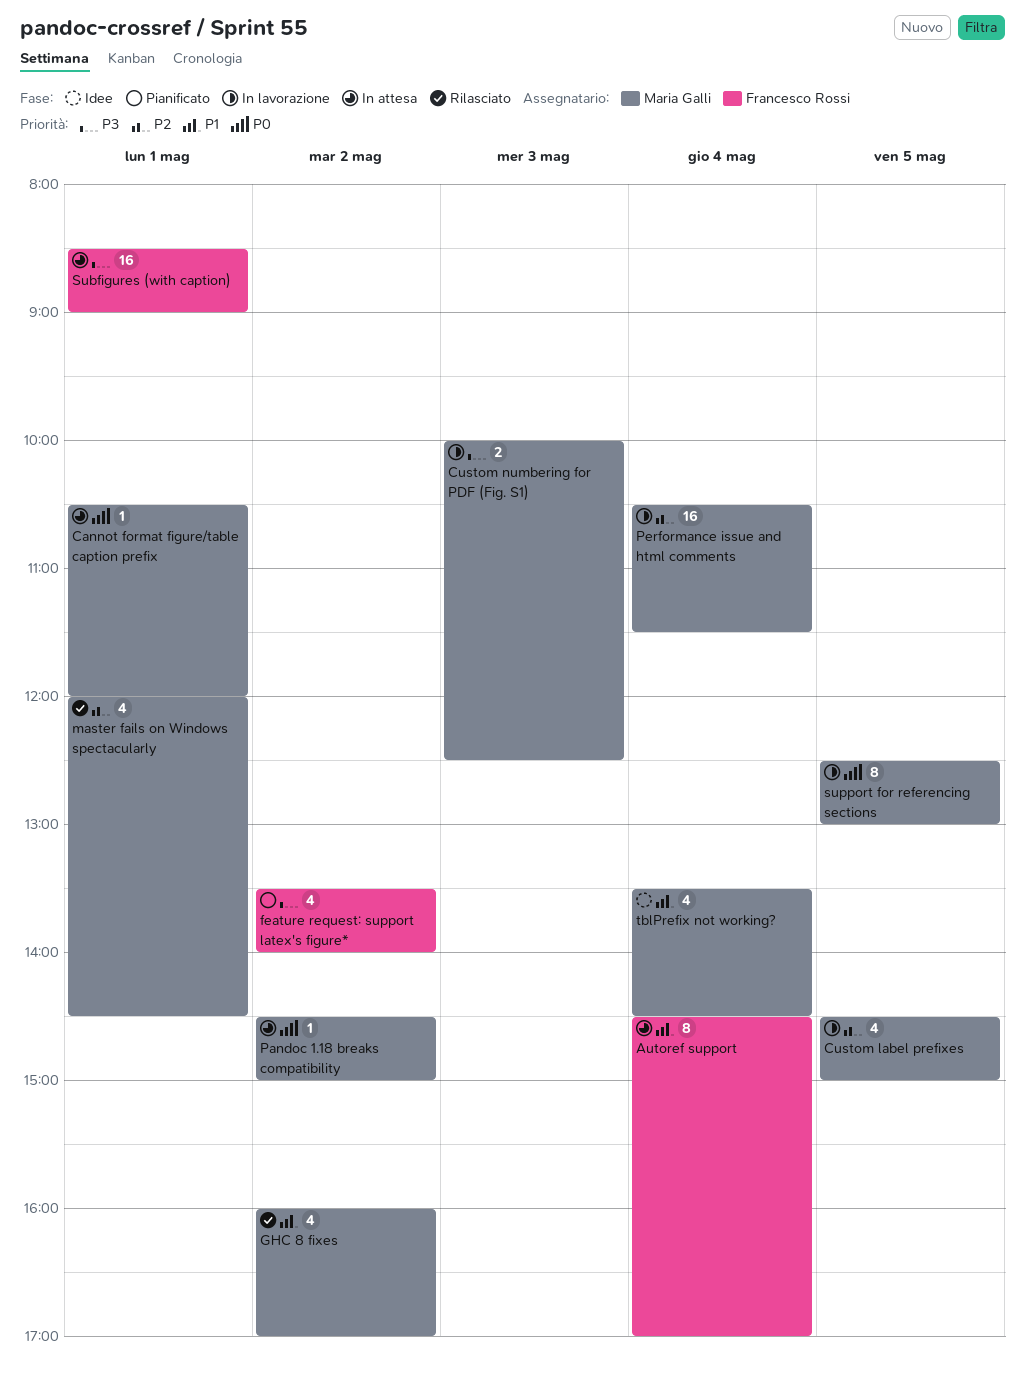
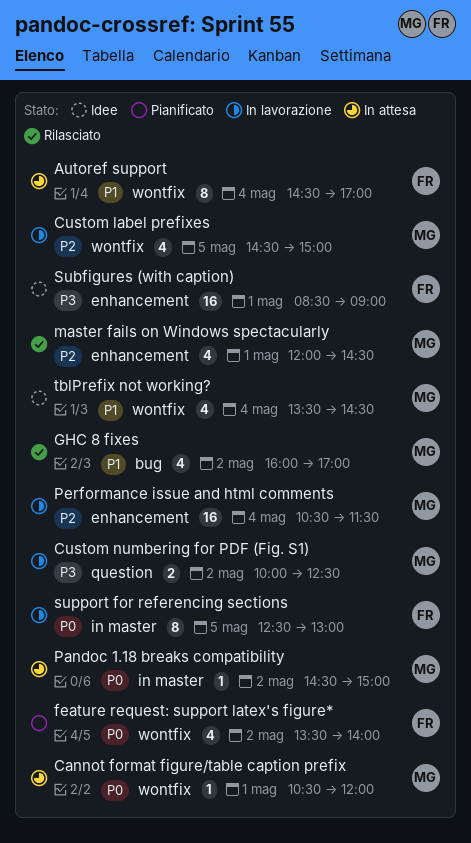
Custom numbering for PDF (Fig. S1), day: May 3 -> May 2
feature request: support latex's figure*, priority: P3 -> P0
Subfigures (with caption), status: In attesa -> Idee
support for referencing sections, owner: Maria Galli -> Francesco Rossi

